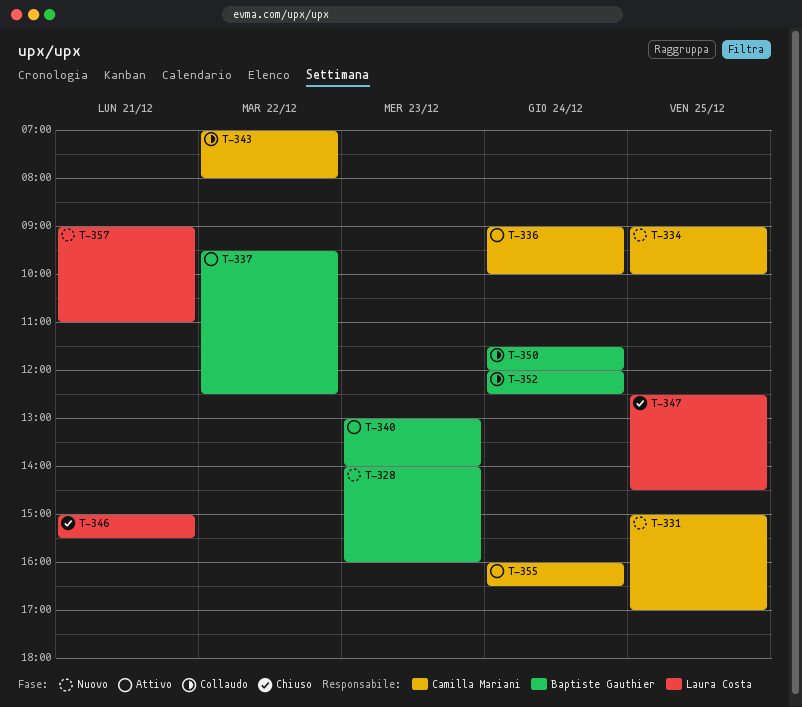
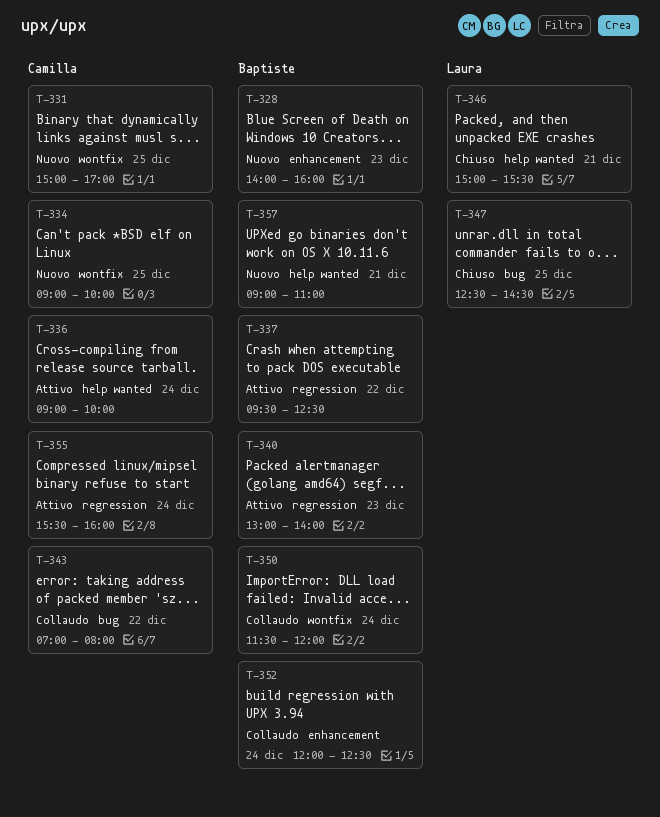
T-355, begins: 16:00 -> 15:30
T-355, ends: 16:30 -> 16:00
T-357, owner: Laura Costa -> Baptiste Gauthier

